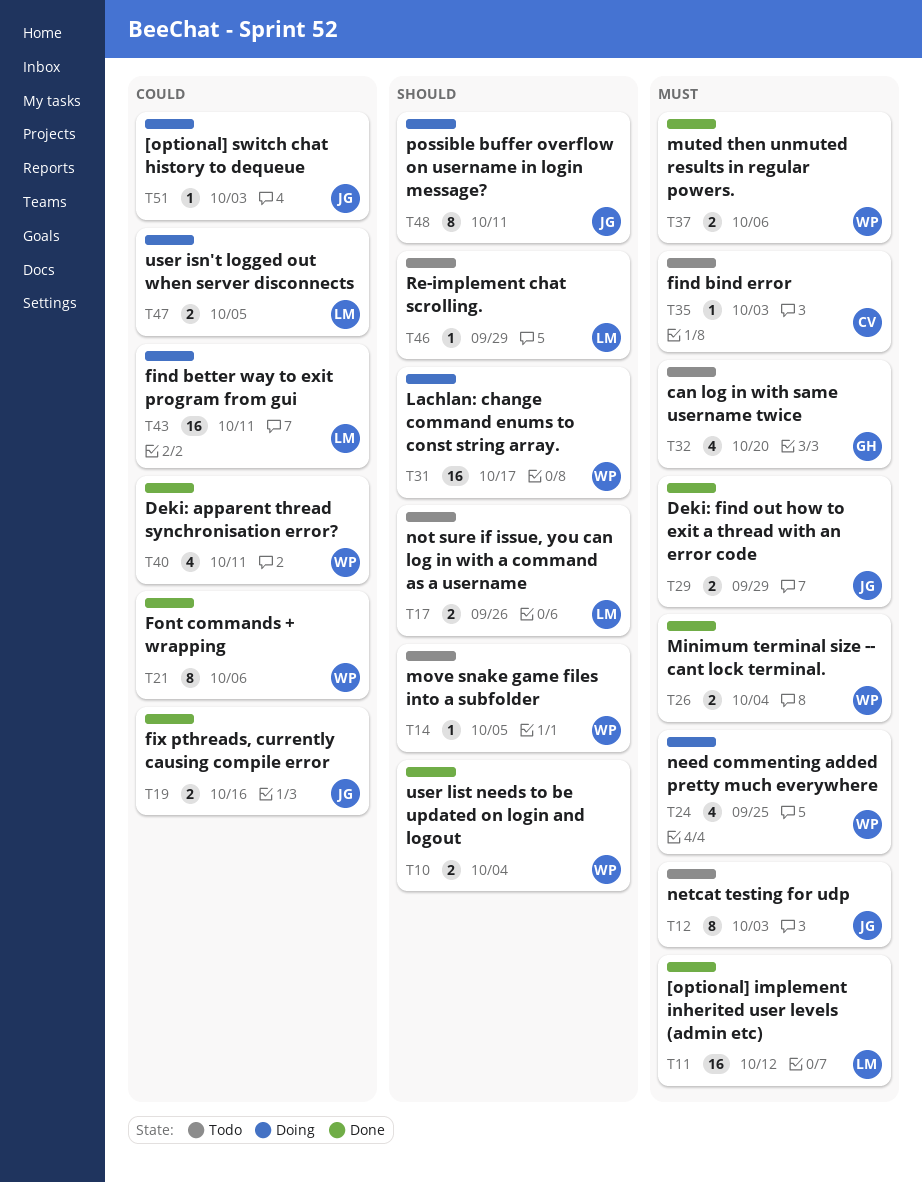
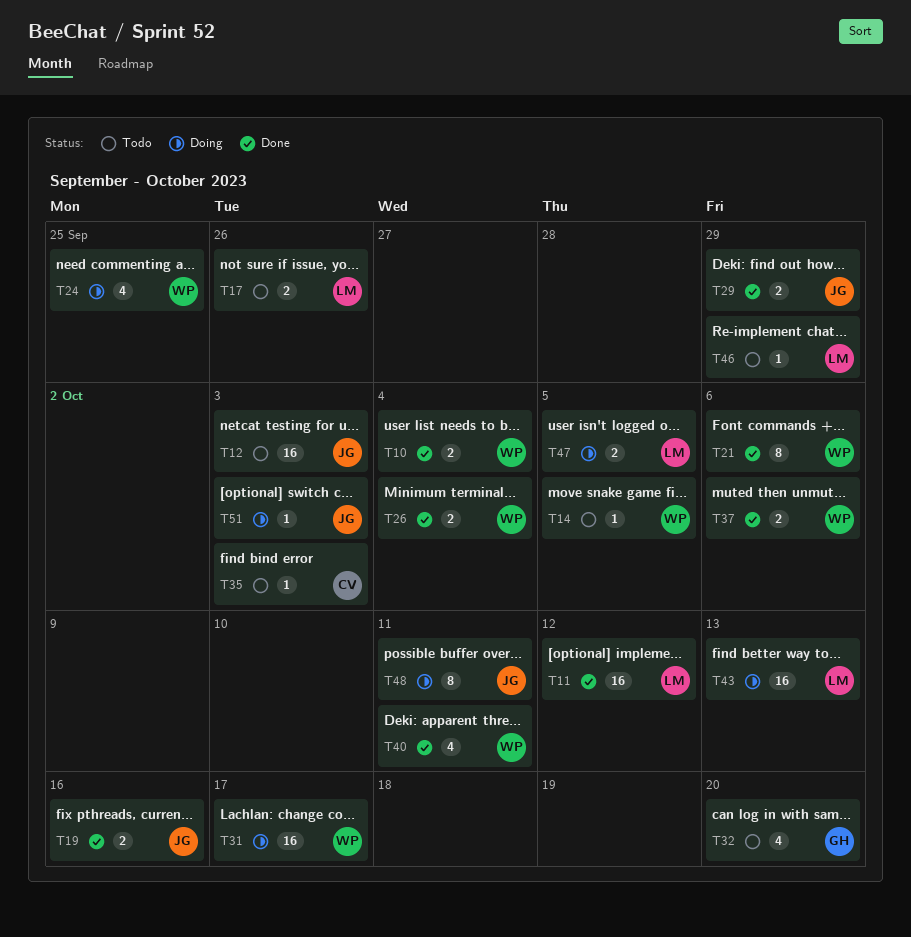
T12, estimate: 8 -> 16
T43, due: Oct 11 -> Oct 13

